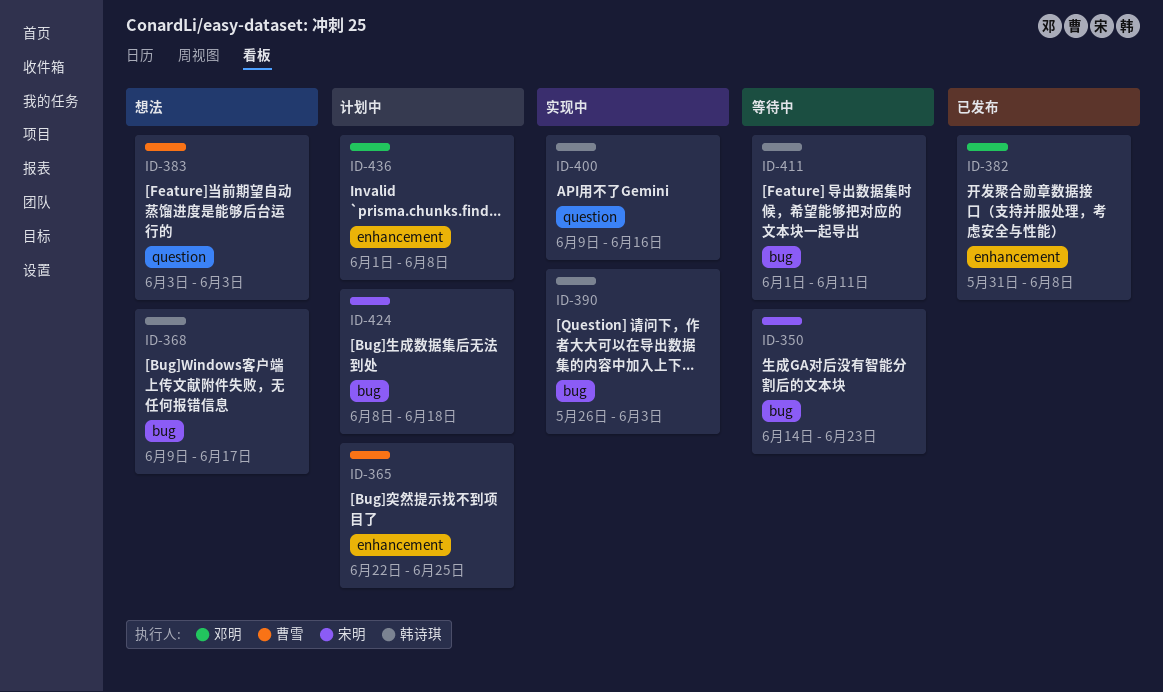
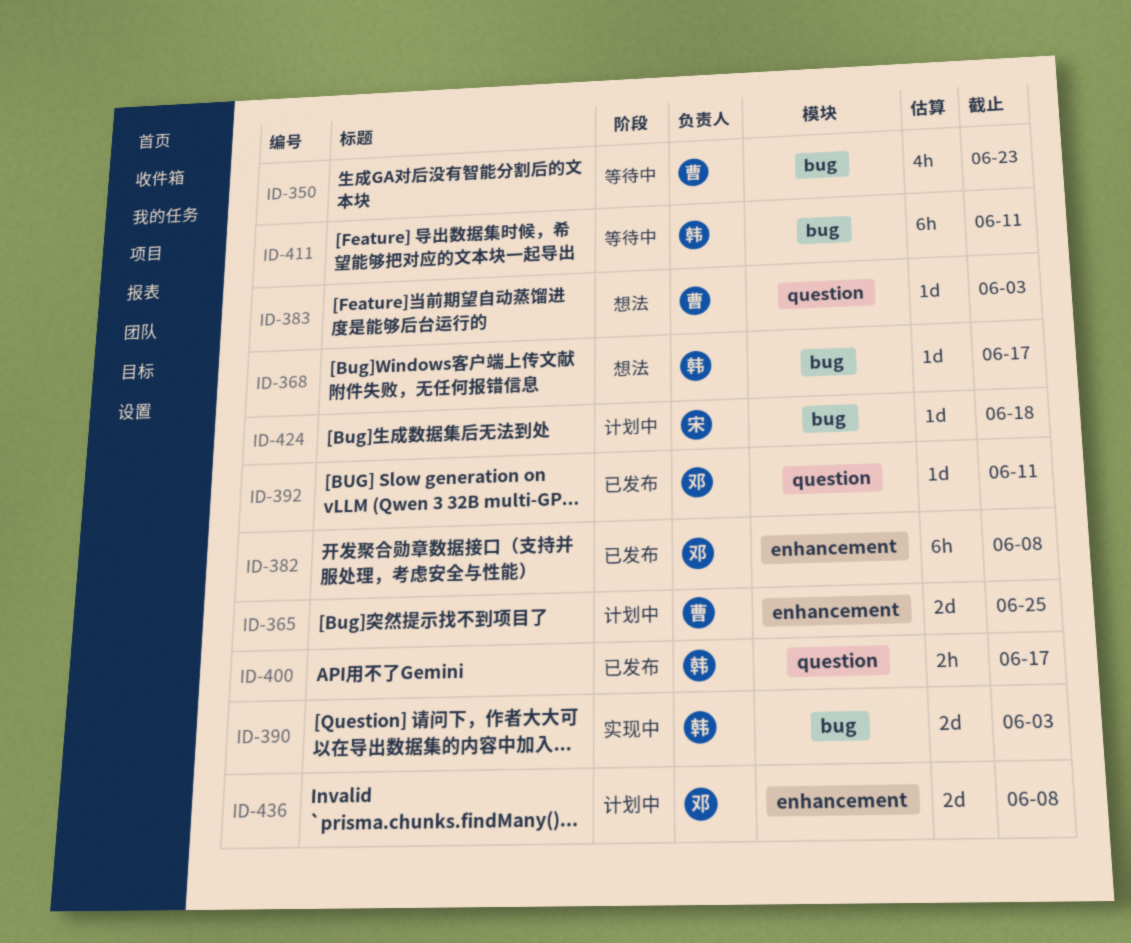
ID-350, owner: 宋明 -> 曹雪
ID-392: none -> present
ID-400, status: 实现中 -> 已发布
ID-400, due: Jun 16 -> Jun 17

